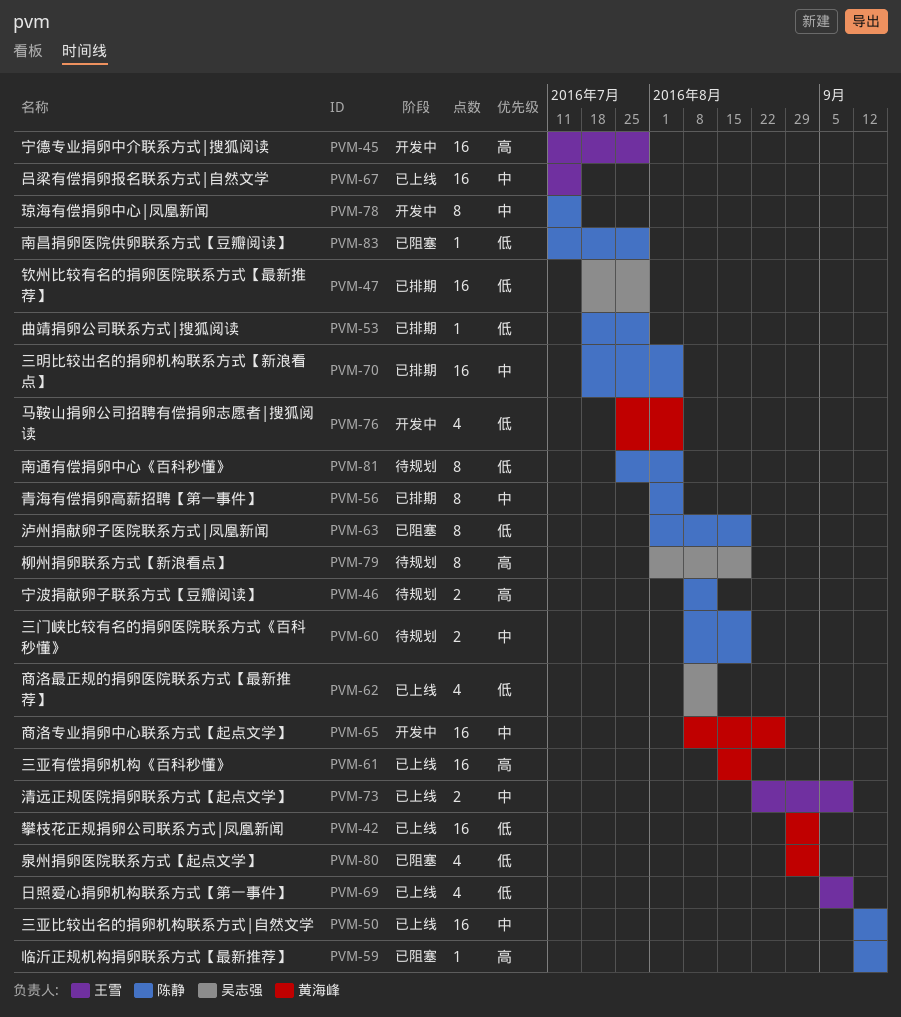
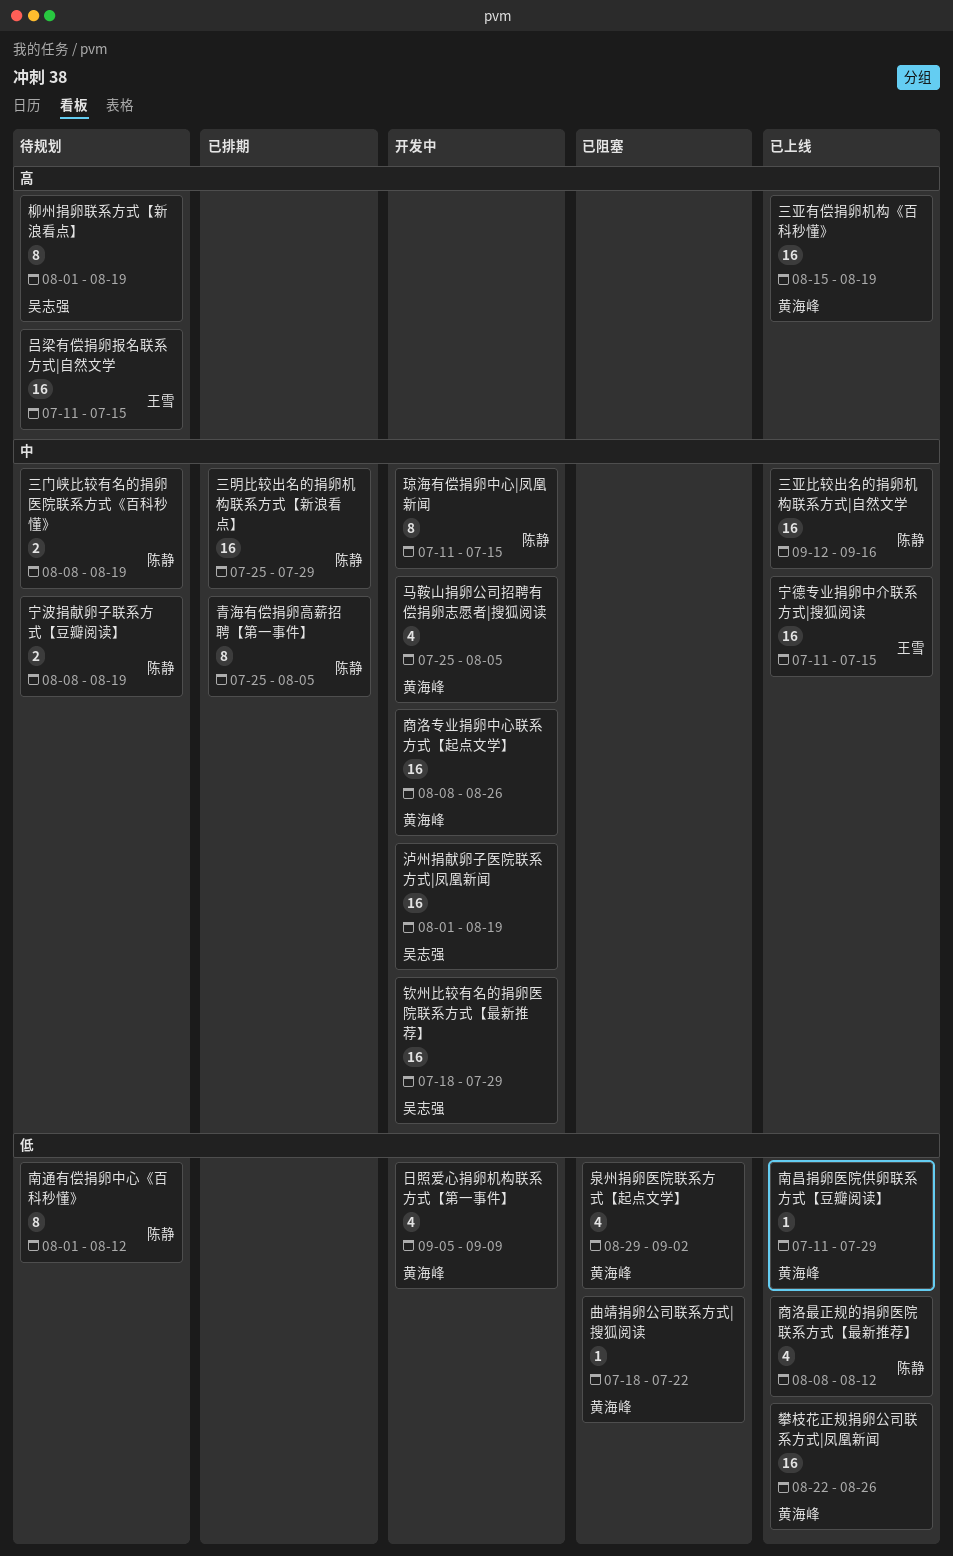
三明比较出名的捐卵机构联系方式【新浪看点】, start: Jul 18 -> Jul 25
三明比较出名的捐卵机构联系方式【新浪看点】, due: Aug 5 -> Jul 29
临沂正规机构捐卵联系方式【最新推荐】: present -> none
南昌捐卵医院供卵联系方式【豆瓣阅读】, status: 已阻塞 -> 已上线
南昌捐卵医院供卵联系方式【豆瓣阅读】, owner: 陈静 -> 黄海峰
南通有偿捐卵中心《百科秒懂》, start: Jul 25 -> Aug 1
南通有偿捐卵中心《百科秒懂》, due: Aug 5 -> Aug 12
吕梁有偿捐卵报名联系方式|自然文学, status: 已上线 -> 待规划
吕梁有偿捐卵报名联系方式|自然文学, priority: 中 -> 高
商洛最正规的捐卵医院联系方式【最新推荐】, owner: 吴志强 -> 陈静
宁德专业捐卵中介联系方式|搜狐阅读, status: 开发中 -> 已上线
宁德专业捐卵中介联系方式|搜狐阅读, priority: 高 -> 中
宁德专业捐卵中介联系方式|搜狐阅读, due: Jul 29 -> Jul 15
宁波捐献卵子联系方式【豆瓣阅读】, priority: 高 -> 中
宁波捐献卵子联系方式【豆瓣阅读】, due: Aug 12 -> Aug 19
攀枝花正规捐卵公司联系方式|凤凰新闻, start: Aug 29 -> Aug 22
攀枝花正规捐卵公司联系方式|凤凰新闻, due: Sep 2 -> Aug 26
日照爱心捐卵机构联系方式【第一事件】, status: 已上线 -> 开发中
日照爱心捐卵机构联系方式【第一事件】, owner: 王雪 -> 黄海峰
曲靖捐卵公司联系方式|搜狐阅读, status: 已排期 -> 已阻塞
曲靖捐卵公司联系方式|搜狐阅读, owner: 陈静 -> 黄海峰
曲靖捐卵公司联系方式|搜狐阅读, due: Jul 29 -> Jul 22
泸州捐献卵子医院联系方式|凤凰新闻, status: 已阻塞 -> 开发中
泸州捐献卵子医院联系方式|凤凰新闻, owner: 陈静 -> 吴志强
泸州捐献卵子医院联系方式|凤凰新闻, priority: 低 -> 中
泸州捐献卵子医院联系方式|凤凰新闻, estimate: 8 -> 16
清远正规医院捐卵联系方式【起点文学】: present -> none
钦州比较有名的捐卵医院联系方式【最新推荐】, status: 已排期 -> 开发中
钦州比较有名的捐卵医院联系方式【最新推荐】, priority: 低 -> 中
青海有偿捐卵高薪招聘【第一事件】, start: Aug 1 -> Jul 25
马鞍山捐卵公司招聘有偿捐卵志愿者|搜狐阅读, priority: 低 -> 中

